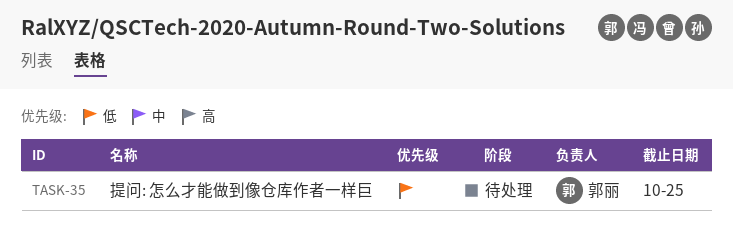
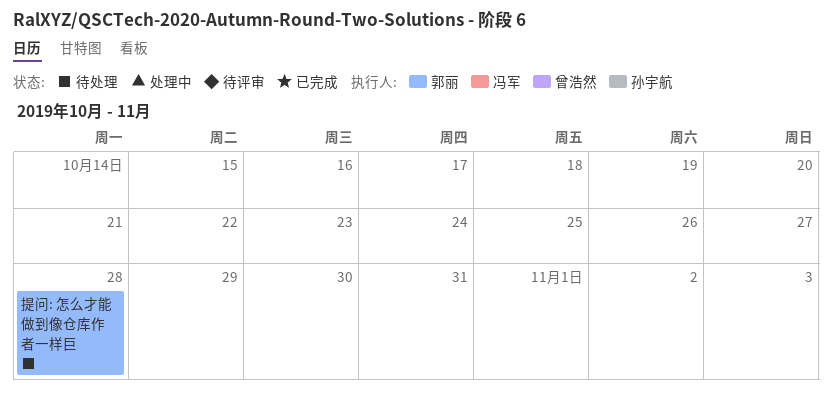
提问: 怎么才能做到像仓库作者一样巨, due: Oct 25 -> Oct 28

